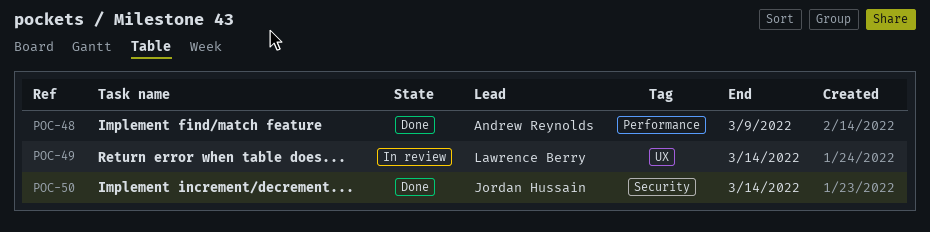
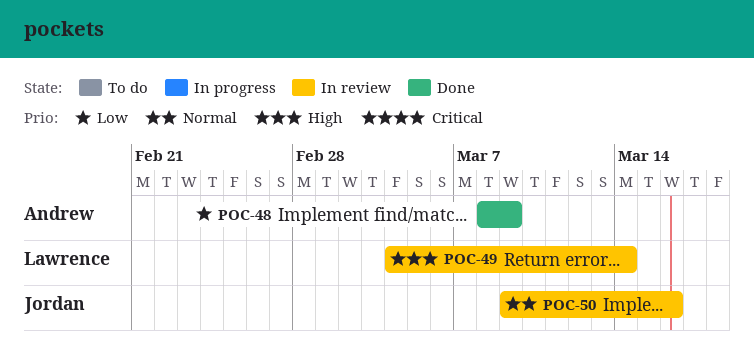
POC-50, status: Done -> In review
POC-50, due: Mar 14 -> Mar 16

